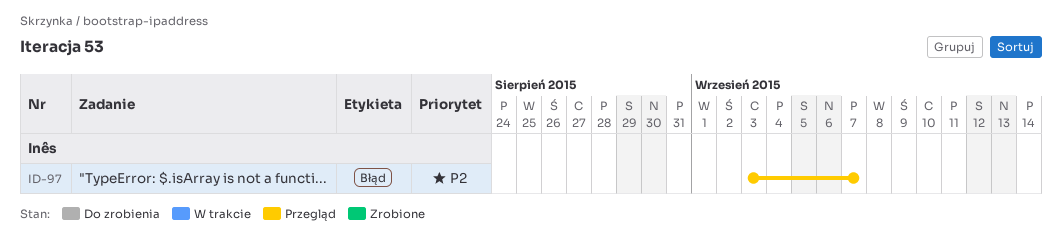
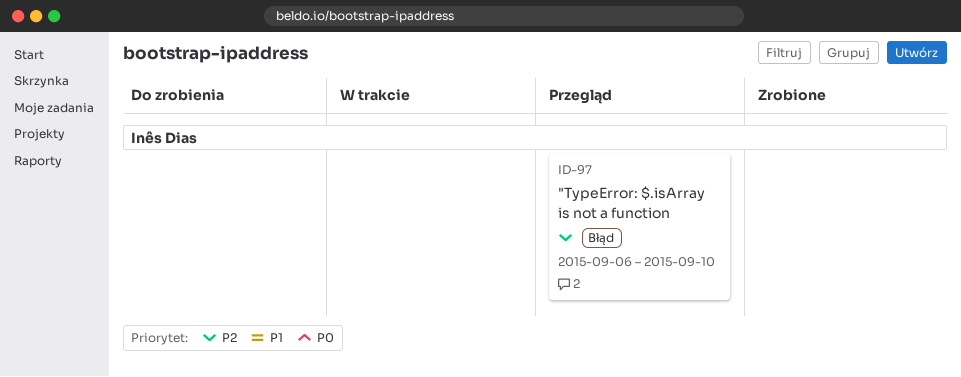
ID-97, start: Sep 3 -> Sep 6
ID-97, due: Sep 7 -> Sep 10

